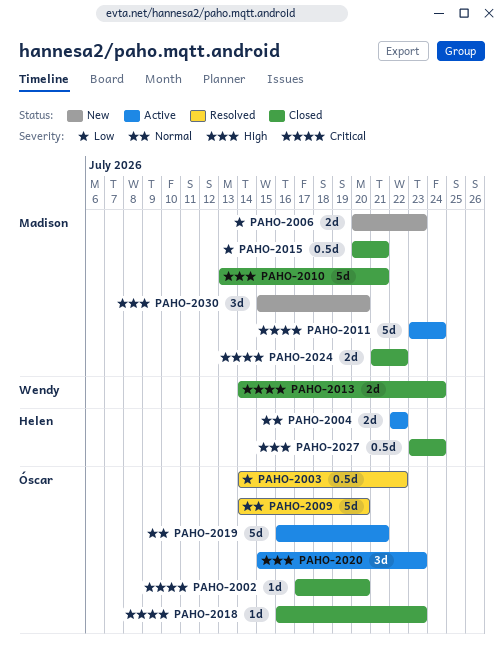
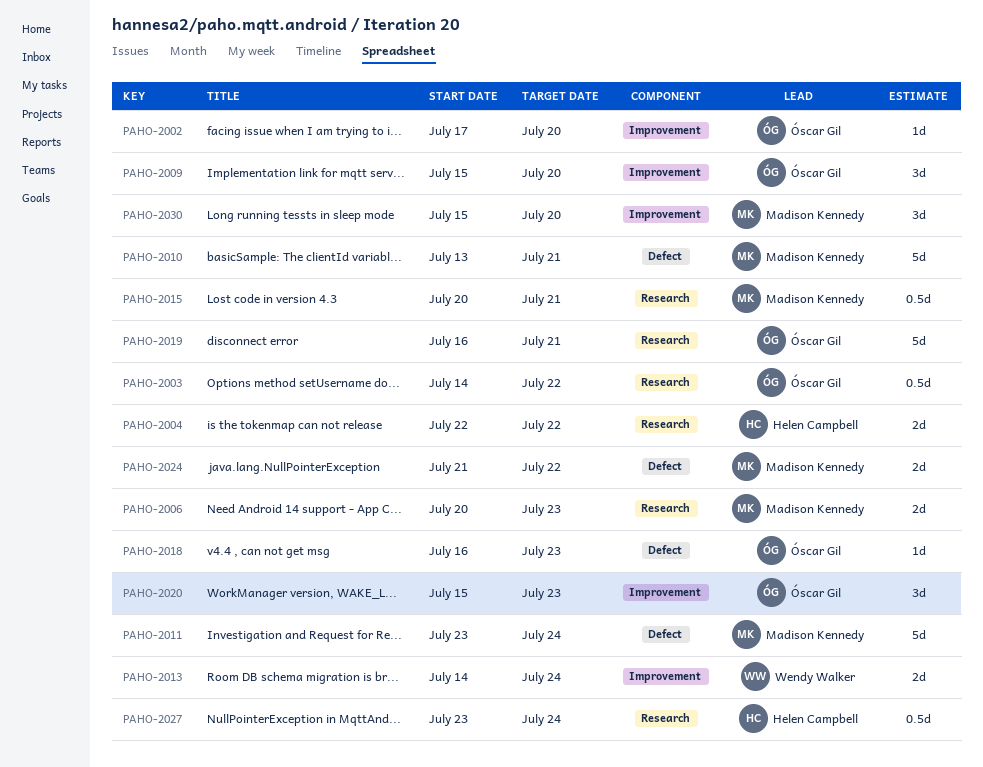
PAHO-2009, estimate: 5d -> 3d
PAHO-2009, start: Jul 14 -> Jul 15

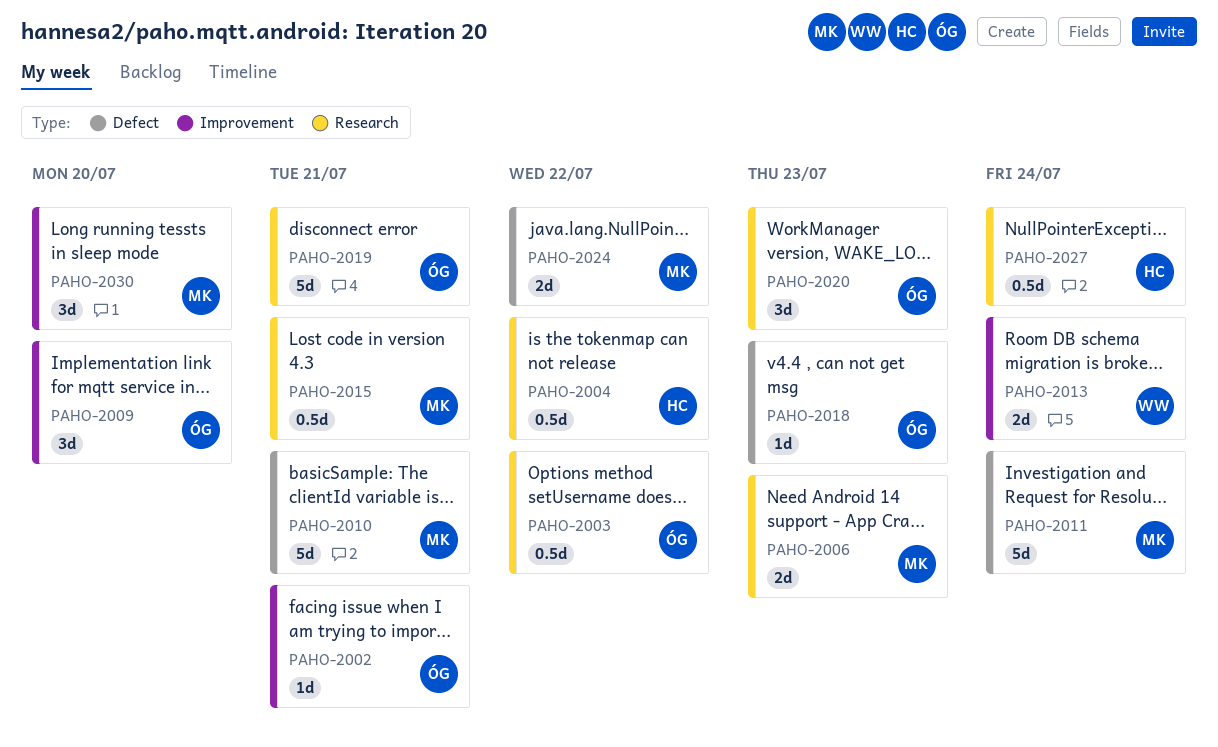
PAHO-2002, due: Jul 20 -> Jul 21
PAHO-2004, estimate: 2d -> 0.5d
PAHO-2020, label: Improvement -> Research

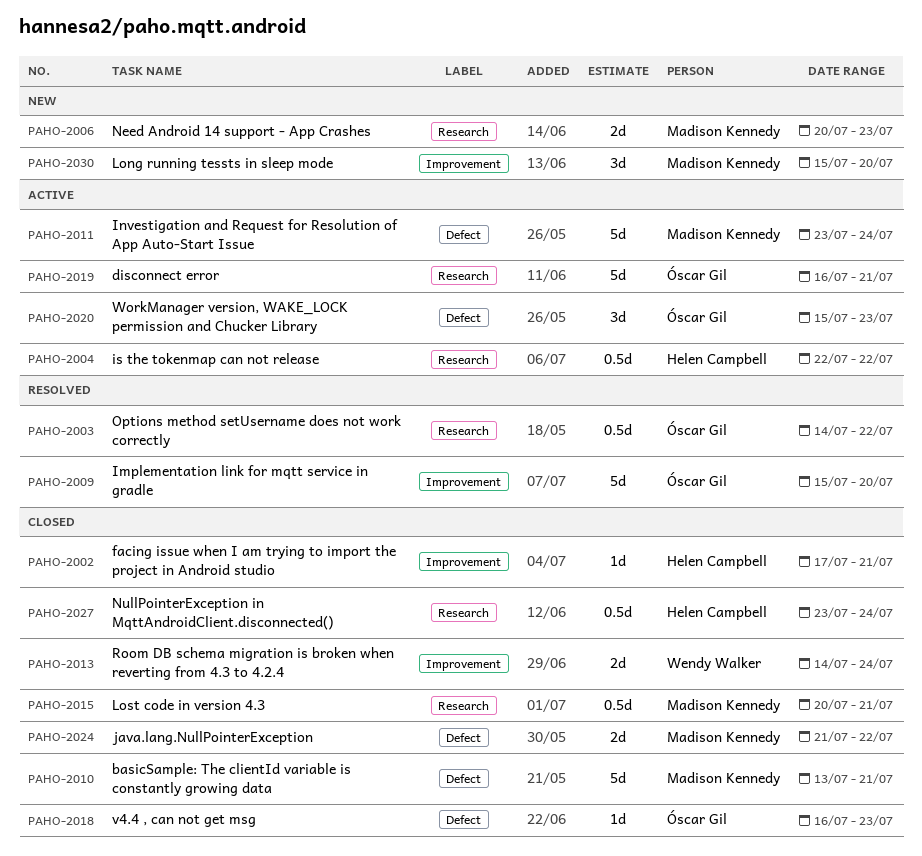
PAHO-2002, owner: Óscar Gil -> Helen Campbell
PAHO-2009, estimate: 3d -> 5d
PAHO-2020, label: Research -> Defect

